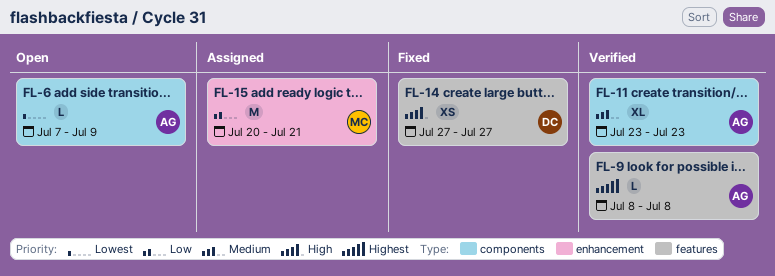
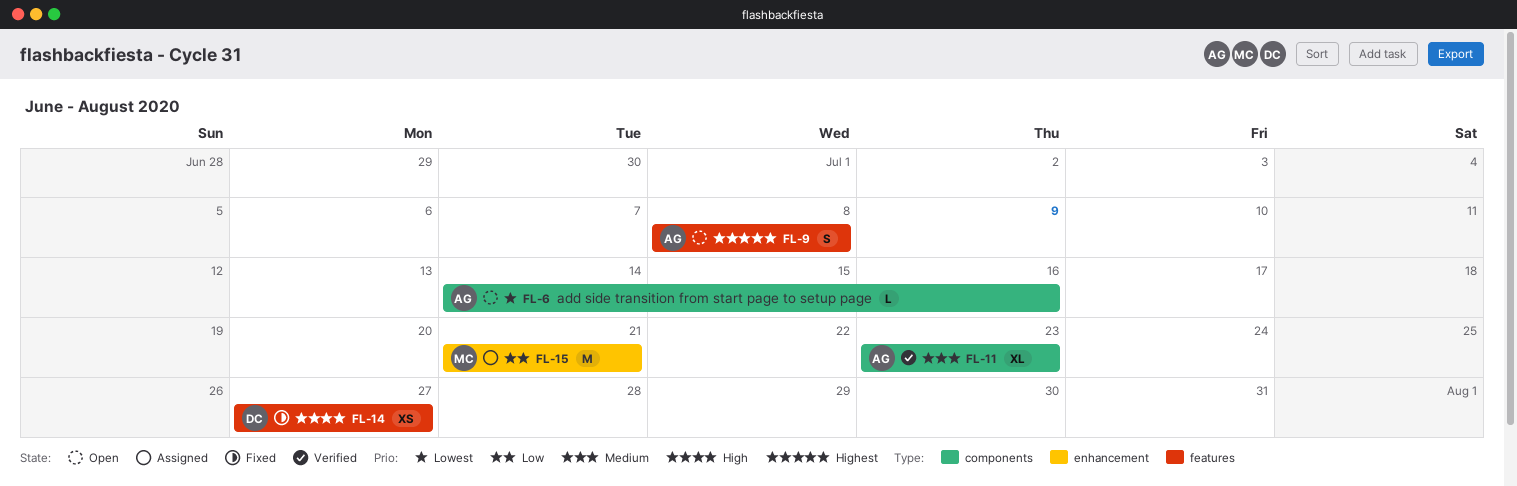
FL-6, start: Jul 7 -> Jul 14
FL-6, due: Jul 9 -> Jul 16
FL-9, status: Verified -> Open
FL-9, estimate: L -> S
FL-15, start: Jul 20 -> Jul 21

